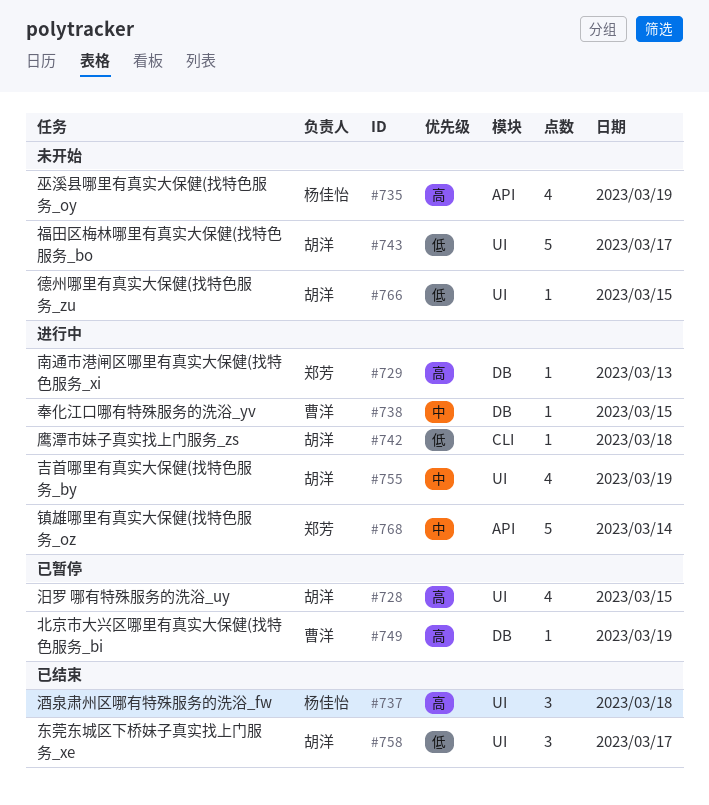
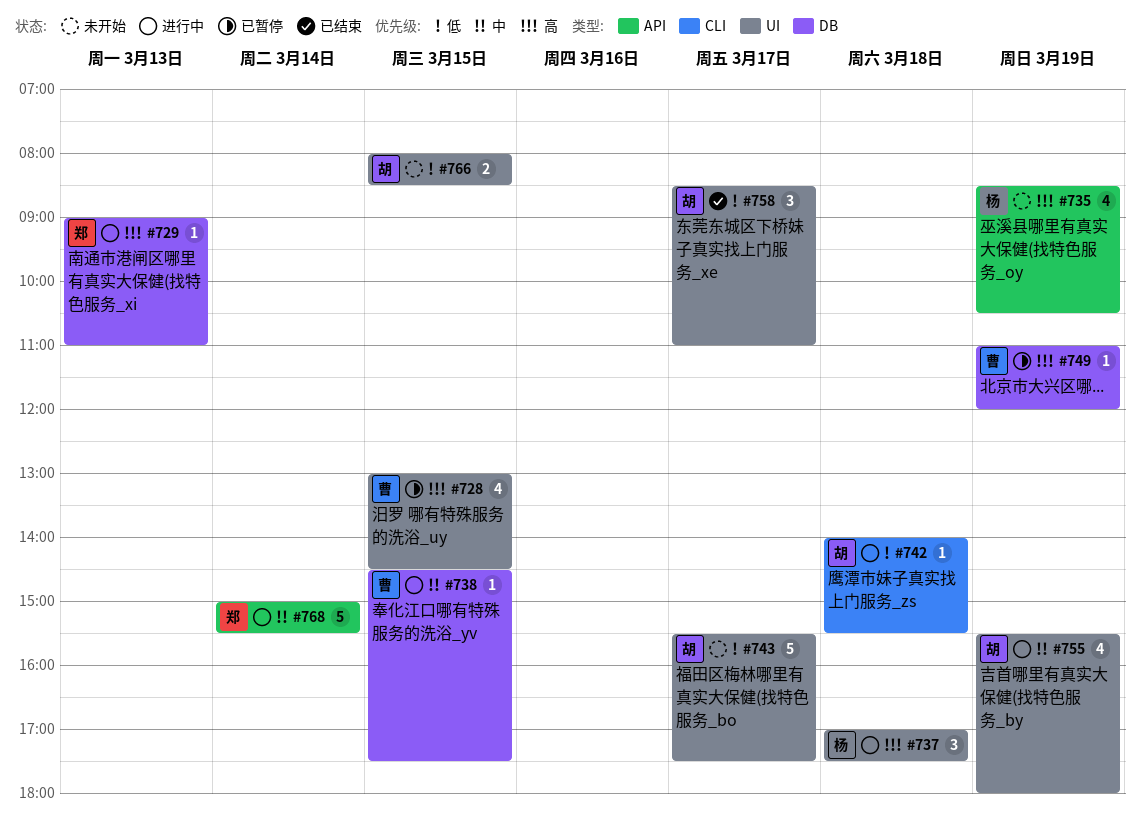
#728, owner: 胡洋 -> 曹洋
#737, status: 已结束 -> 进行中
#766, estimate: 1 -> 2

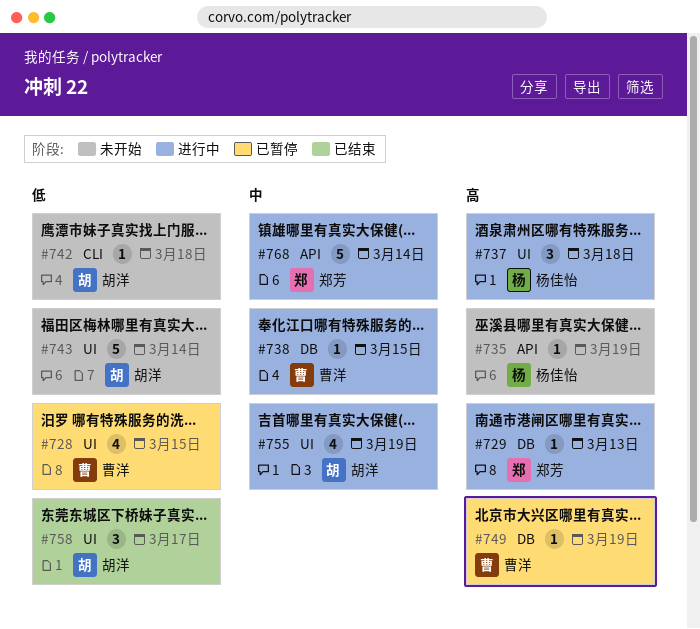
#728, priority: 高 -> 低
#735, estimate: 4 -> 1
#742, status: 进行中 -> 未开始
#743, day: Mar 17 -> Mar 14
#766: present -> none

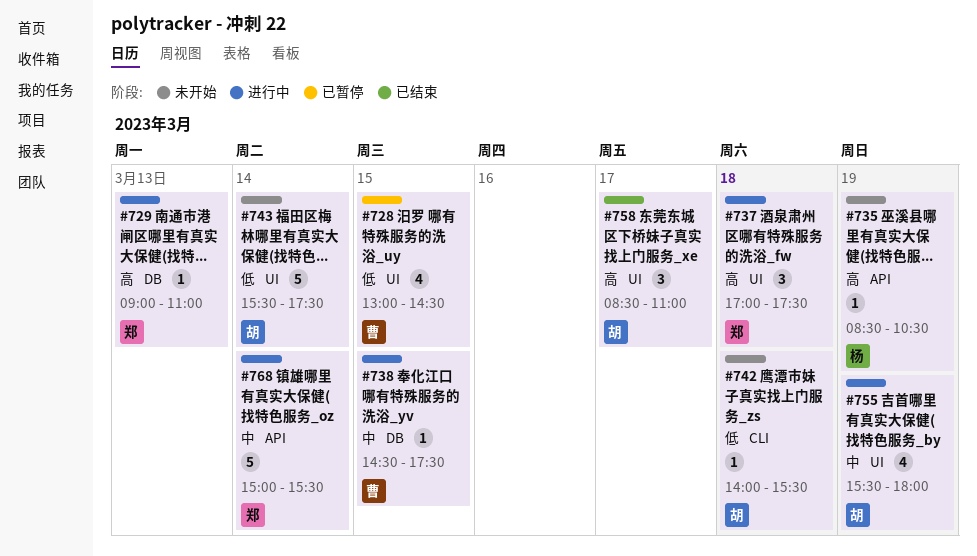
#737, owner: 杨佳怡 -> 郑芳
#749: present -> none
#758, priority: 低 -> 高

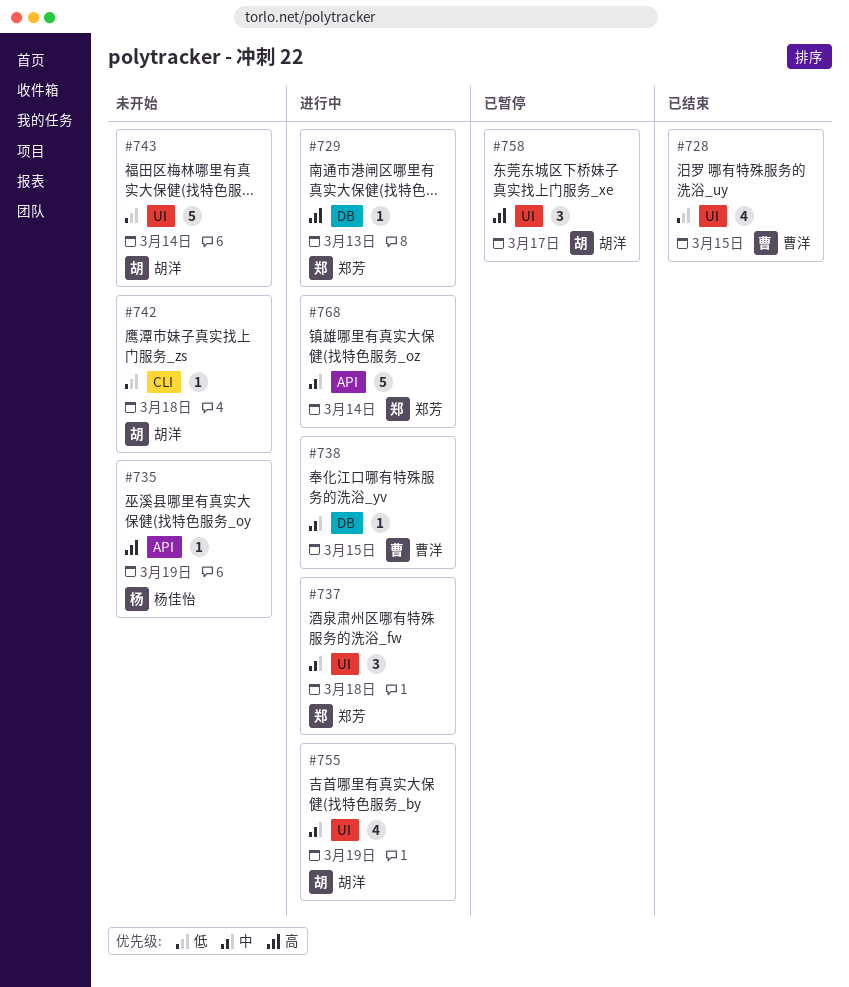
#728, status: 已暂停 -> 已结束
#737, priority: 高 -> 中
#758, status: 已结束 -> 已暂停

